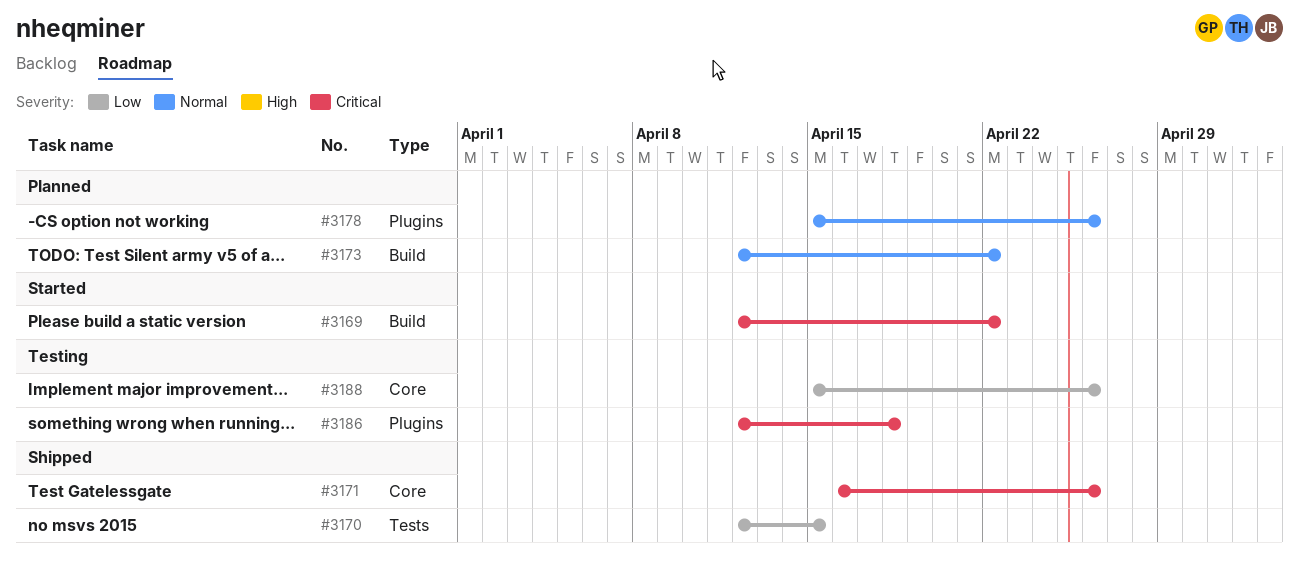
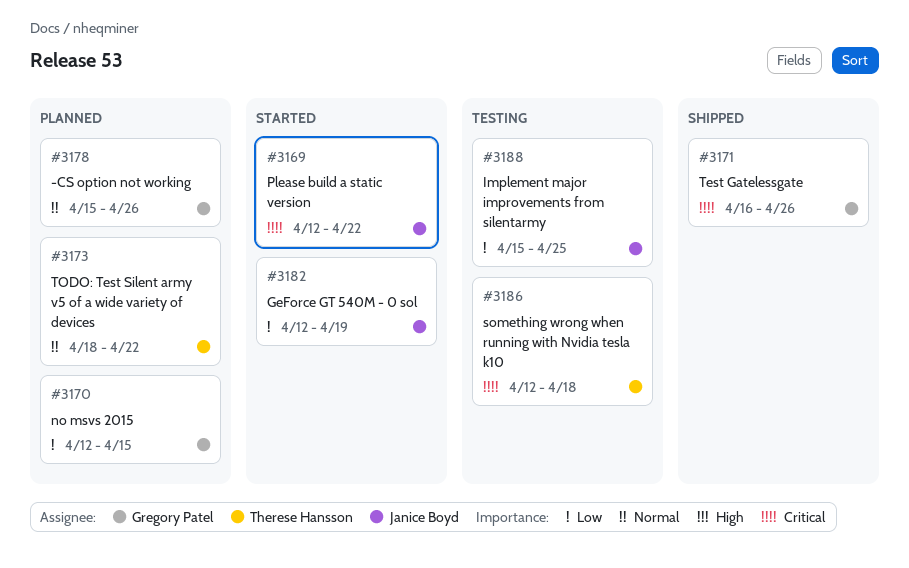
#3170, status: Shipped -> Planned
#3173, start: Apr 12 -> Apr 18
#3182: none -> present
#3188, due: Apr 26 -> Apr 25

